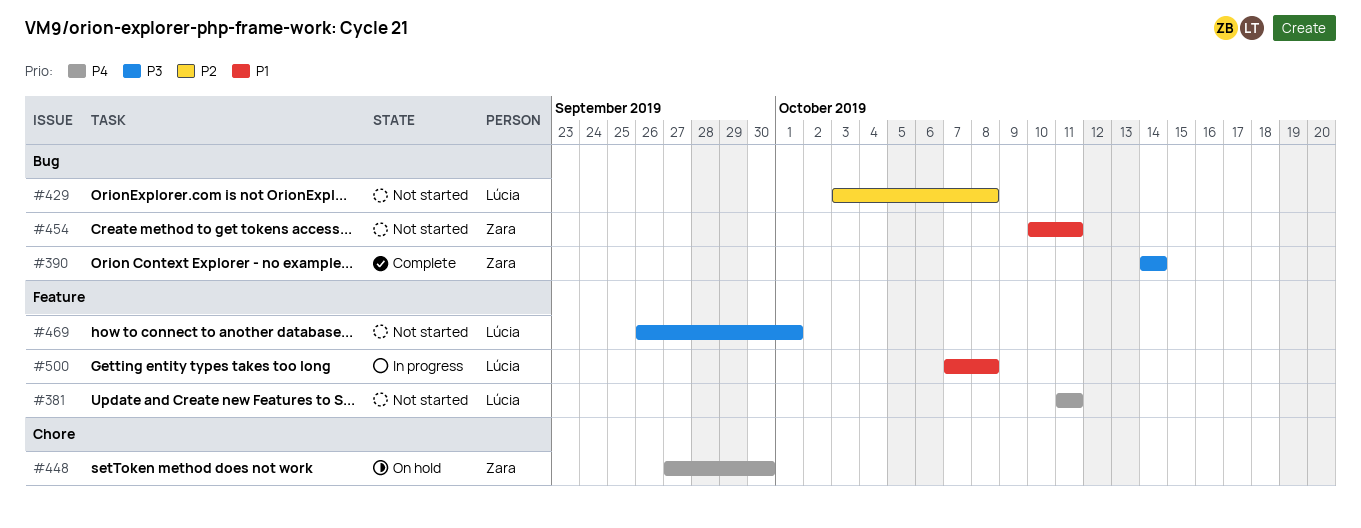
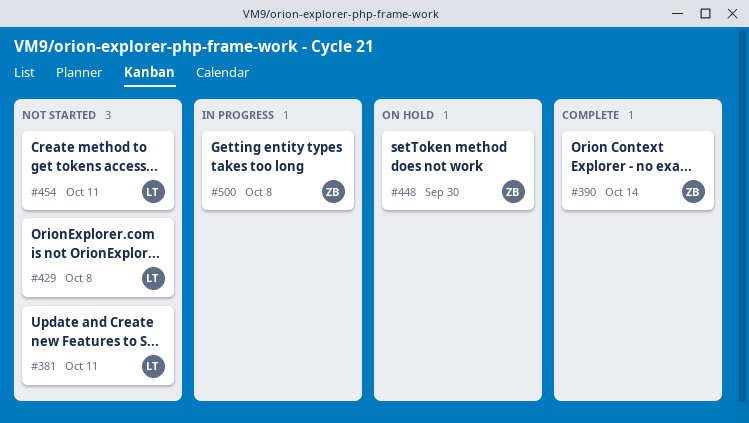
#454, owner: Zara -> Lúcia
#469: present -> none
#500, owner: Lúcia -> Zara

